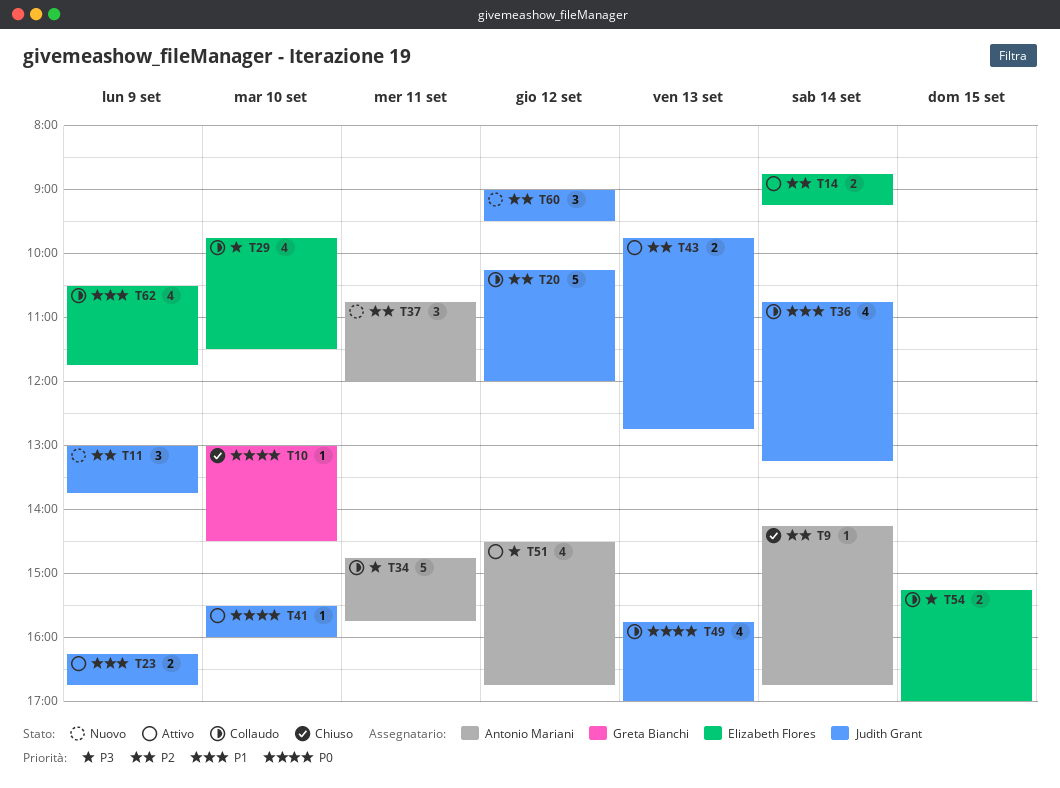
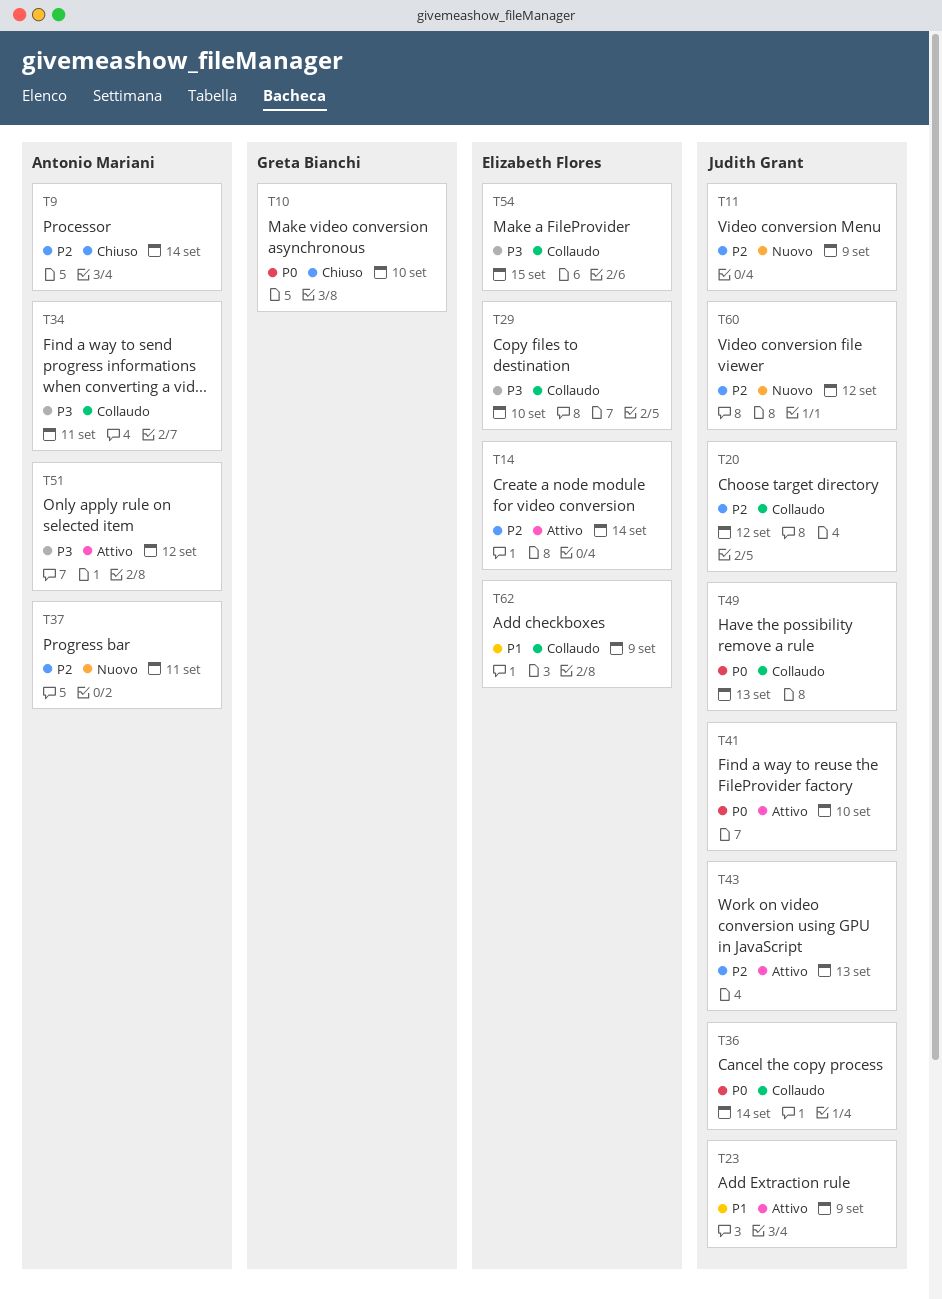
T36, priority: P1 -> P0

